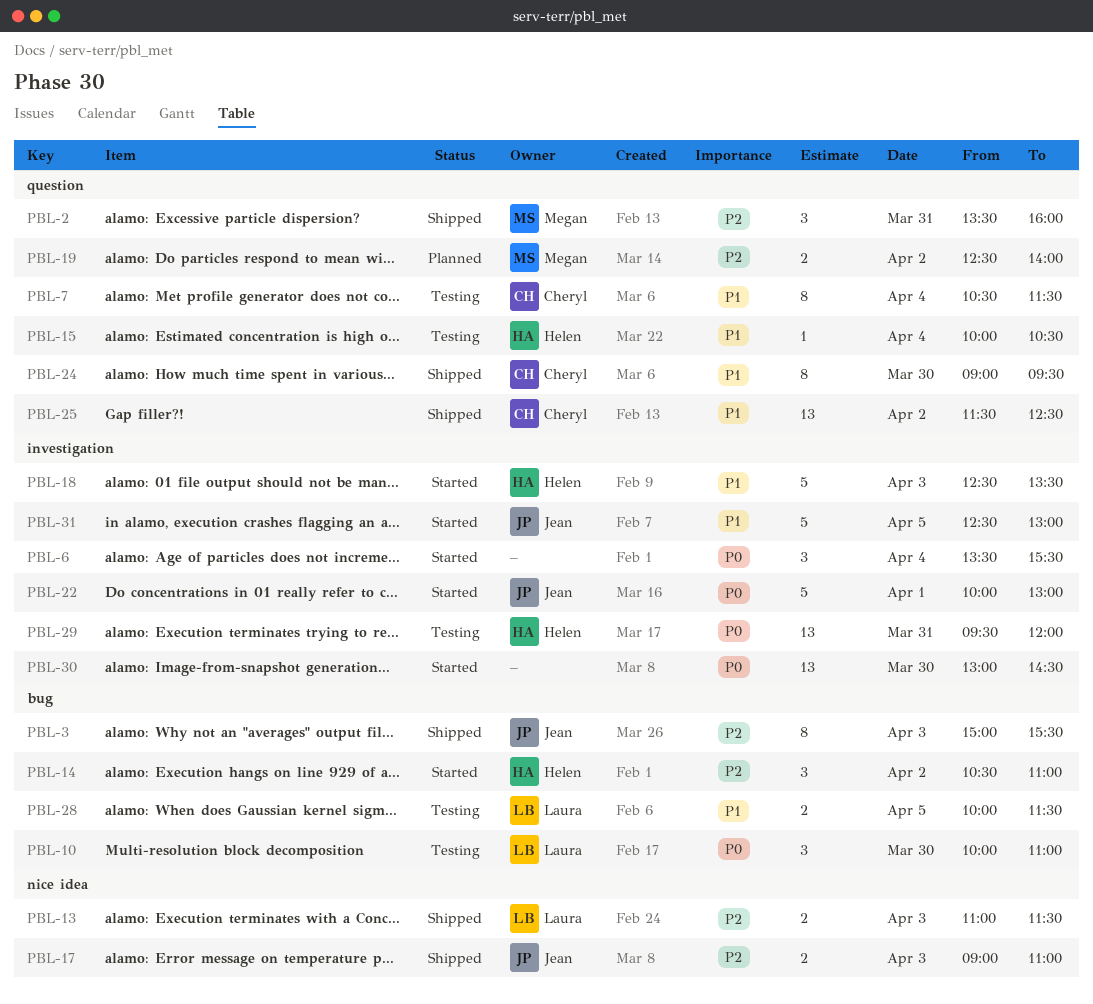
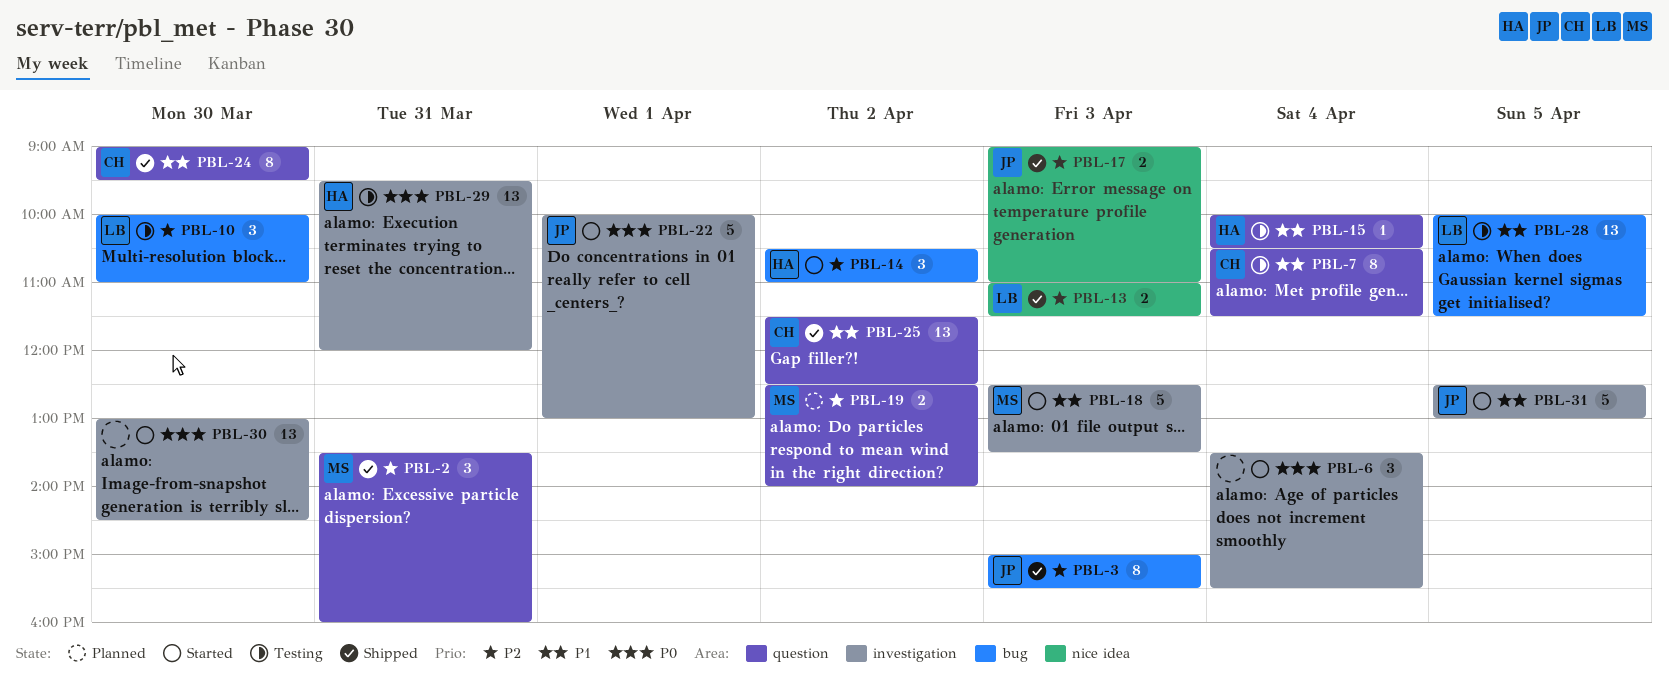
PBL-10, priority: P0 -> P2
PBL-18, owner: Helen -> Megan
PBL-28, estimate: 2 -> 13

